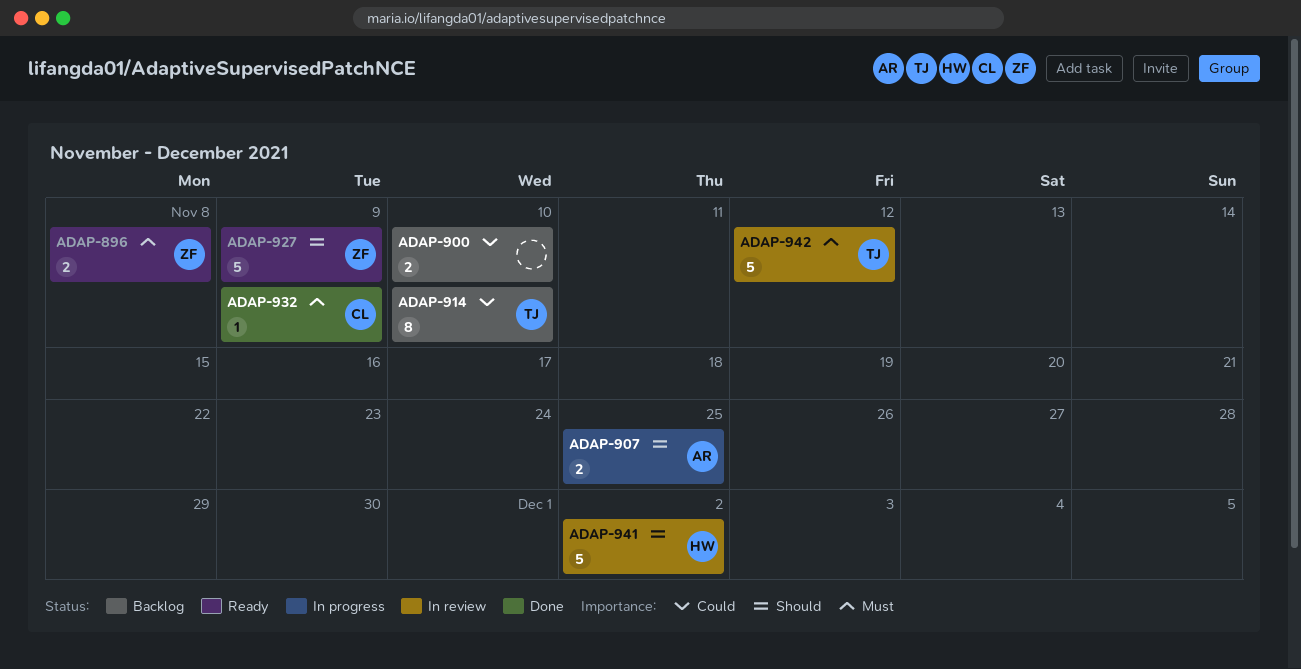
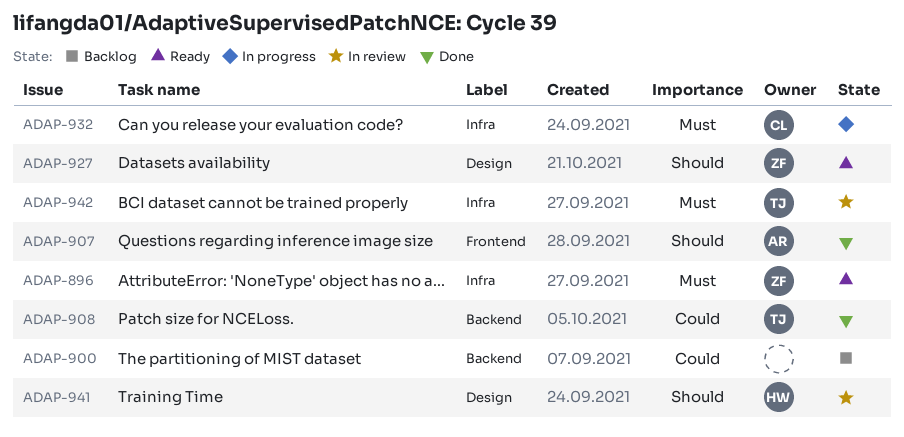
ADAP-907, status: In progress -> Done
ADAP-908: none -> present
ADAP-914: present -> none
ADAP-932, status: Done -> In progress

